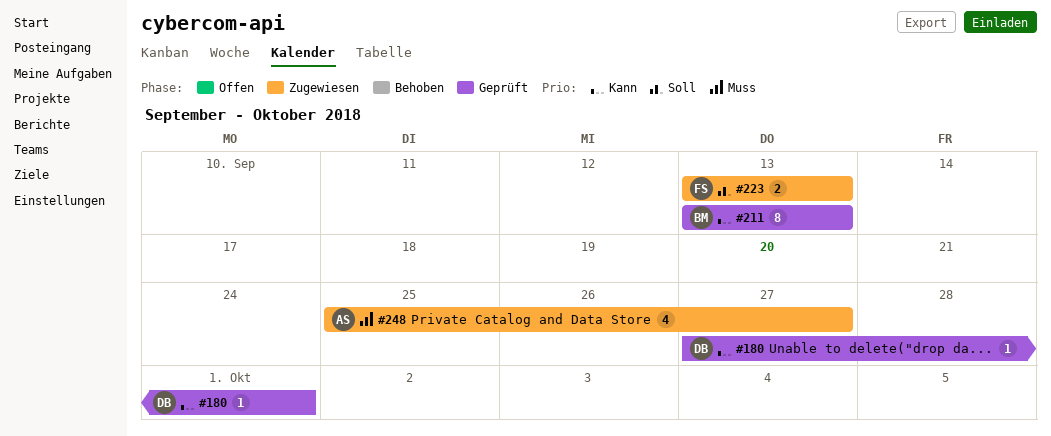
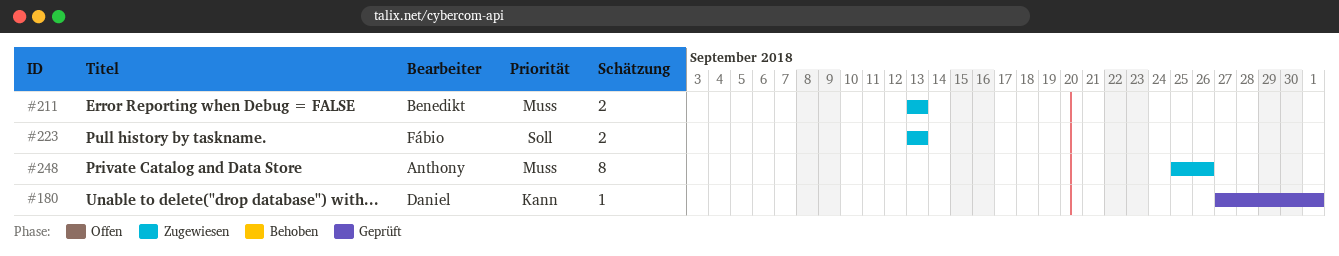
#211, status: Geprüft -> Zugewiesen
#211, priority: Kann -> Muss
#211, estimate: 8 -> 2
#248, estimate: 4 -> 8
#248, due: Sep 27 -> Sep 26

